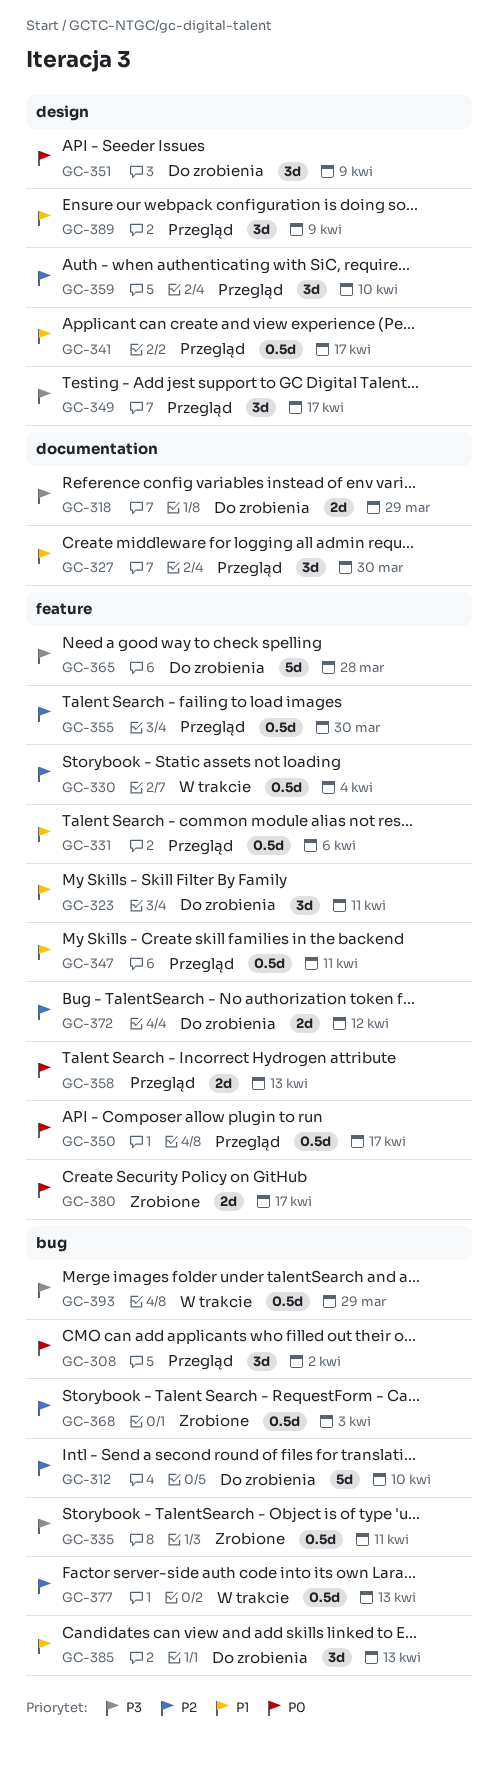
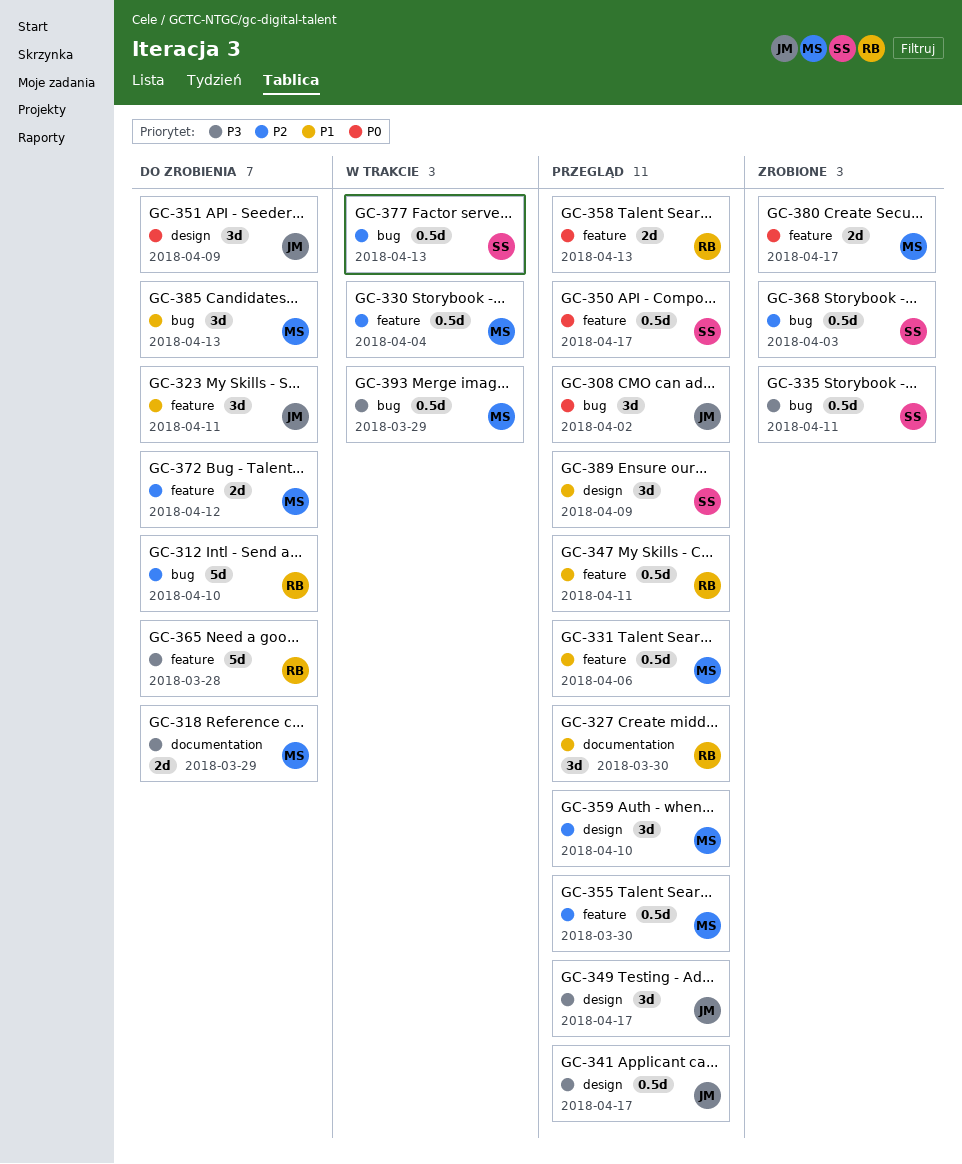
GC-341, priority: P1 -> P3

